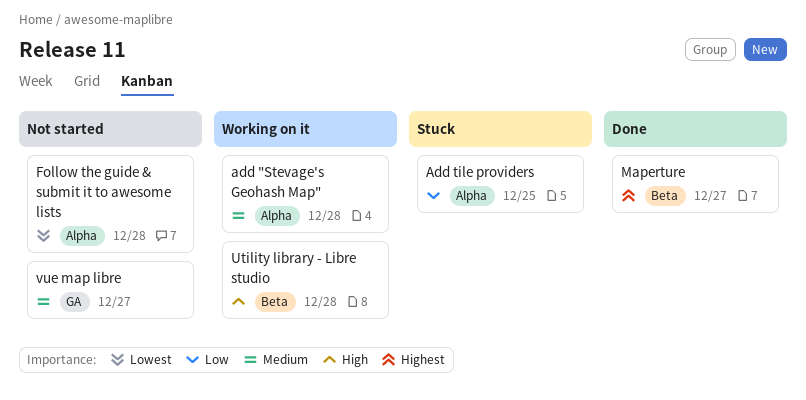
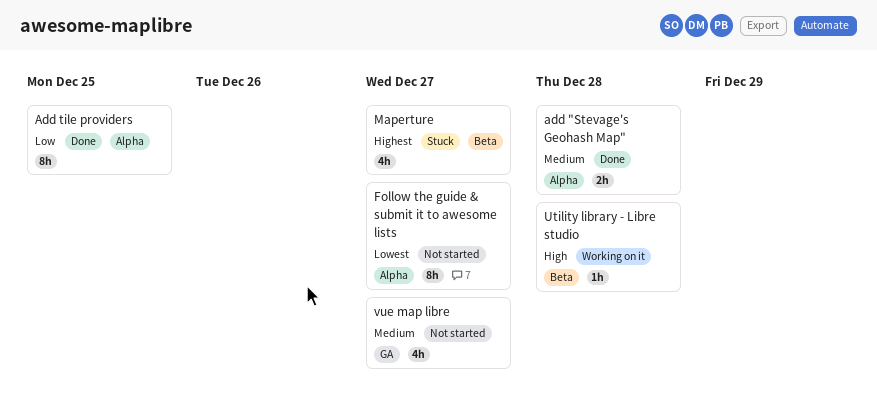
add "Stevage's Geohash Map", status: Working on it -> Done
Add tile providers, status: Stuck -> Done
Follow the guide & submit it to awesome lists, due: Dec 28 -> Dec 27
Maperture, status: Done -> Stuck

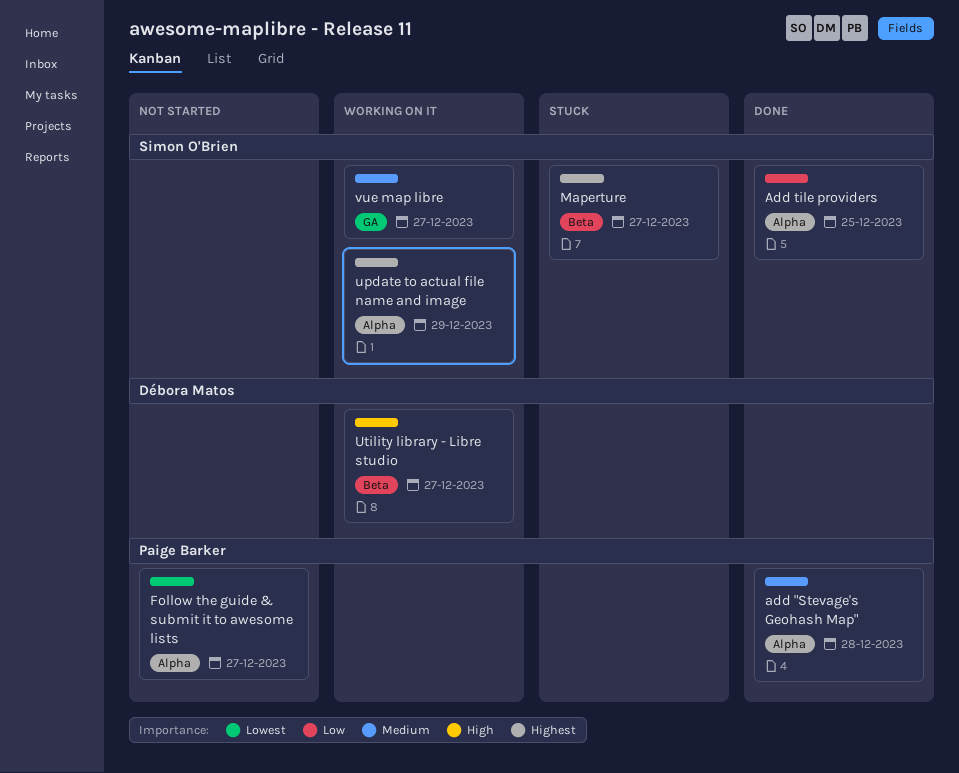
update to actual file name and image: none -> present
Utility library - Libre studio, due: Dec 28 -> Dec 27
vue map libre, status: Not started -> Working on it

